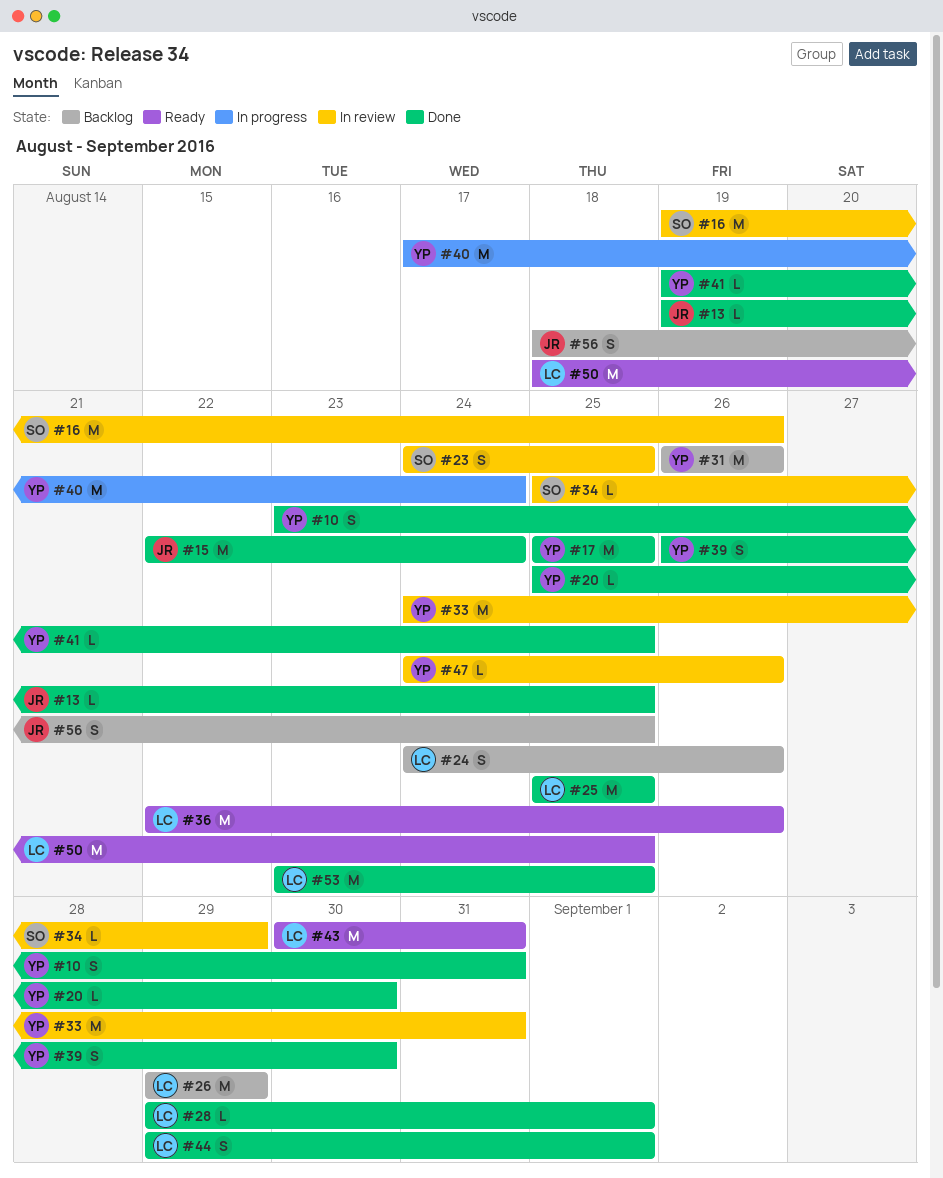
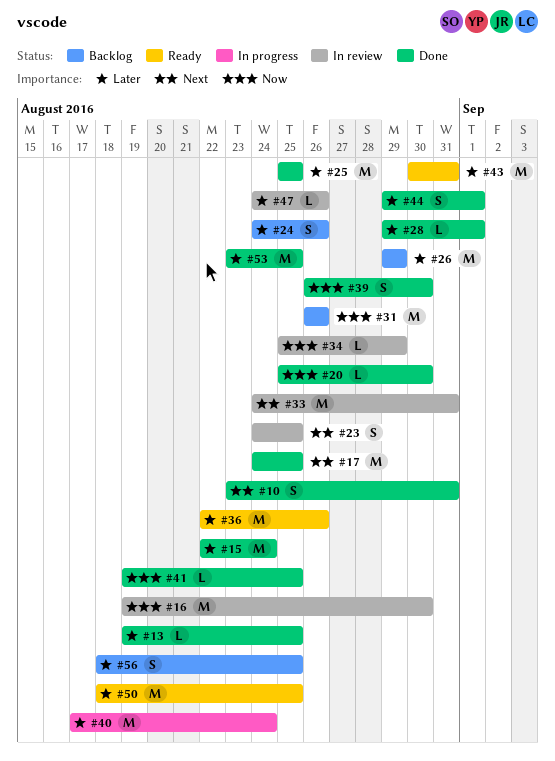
#16, due: Aug 26 -> Aug 30
#17, start: Aug 25 -> Aug 24

